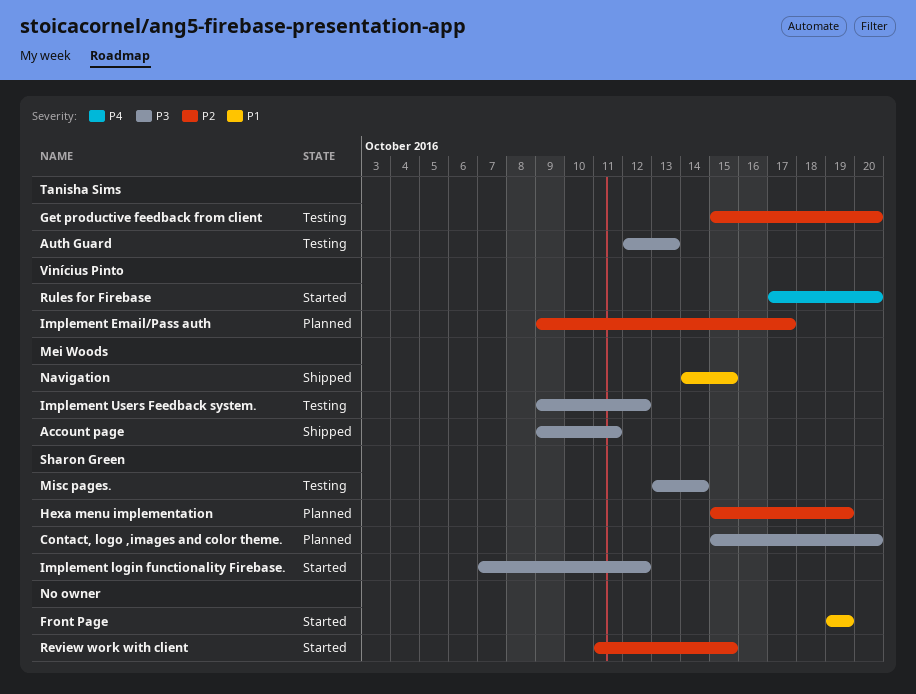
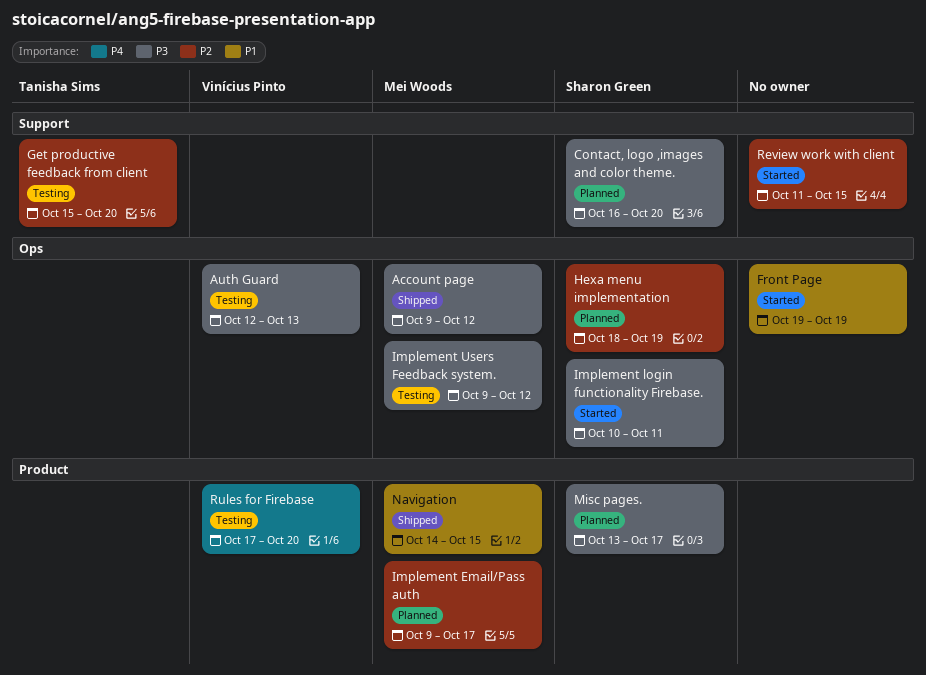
Account page, due: Oct 11 -> Oct 12
Auth Guard, owner: Tanisha Sims -> Vinícius Pinto
Contact, logo ,images and color theme., start: Oct 15 -> Oct 16
Hexa menu implementation, start: Oct 15 -> Oct 18
Implement Email/Pass auth, owner: Vinícius Pinto -> Mei Woods
Implement login functionality Firebase., start: Oct 7 -> Oct 10
Implement login functionality Firebase., due: Oct 12 -> Oct 11
Misc pages., status: Testing -> Planned
Misc pages., due: Oct 14 -> Oct 17
Rules for Firebase, status: Started -> Testing

